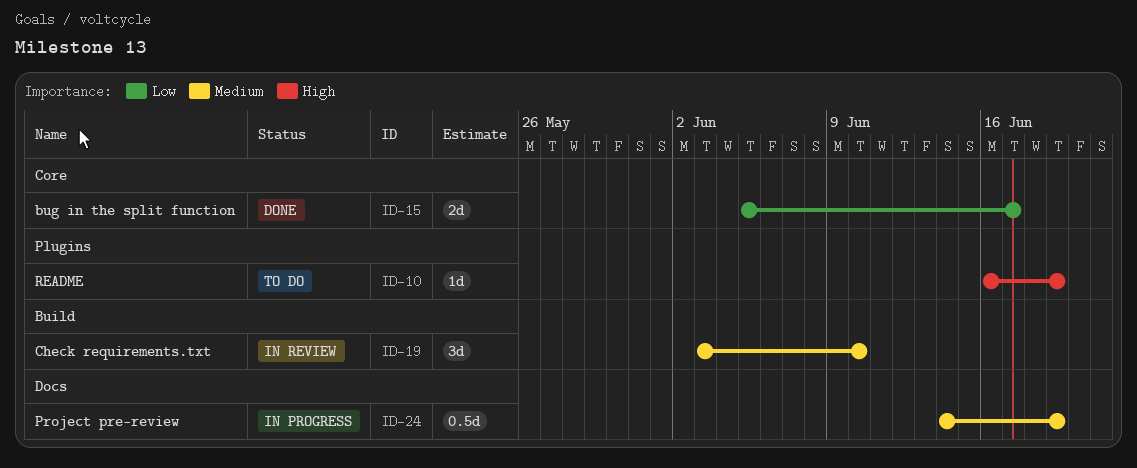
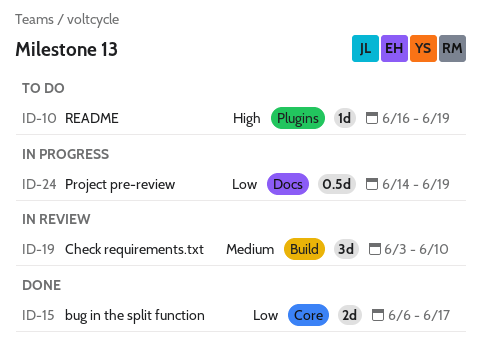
ID-15, start: Jun 5 -> Jun 6
ID-24, priority: Medium -> Low

